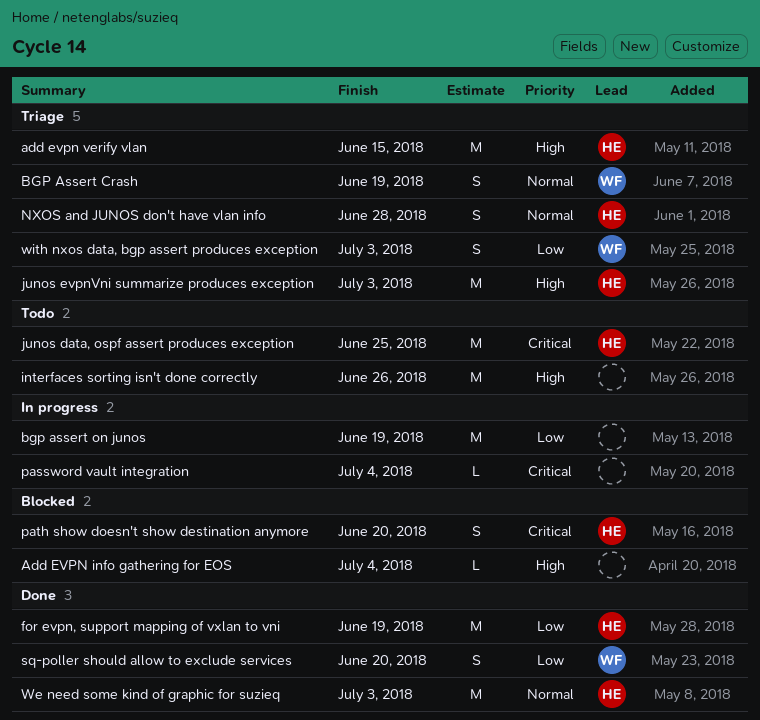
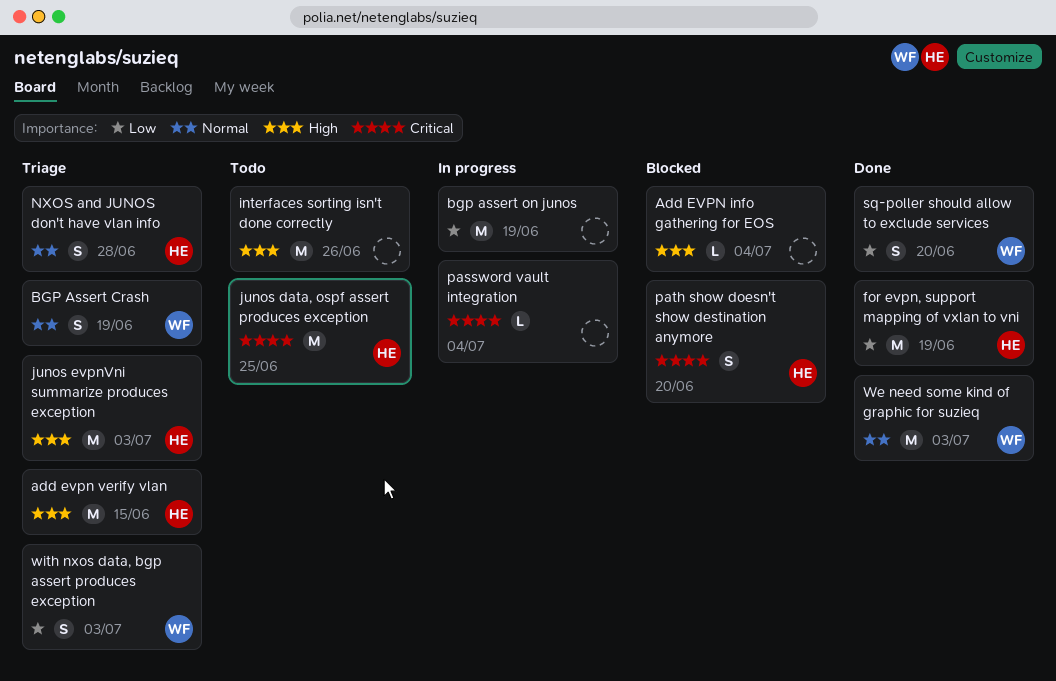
We need some kind of graphic for suzieq, owner: HE -> WF

